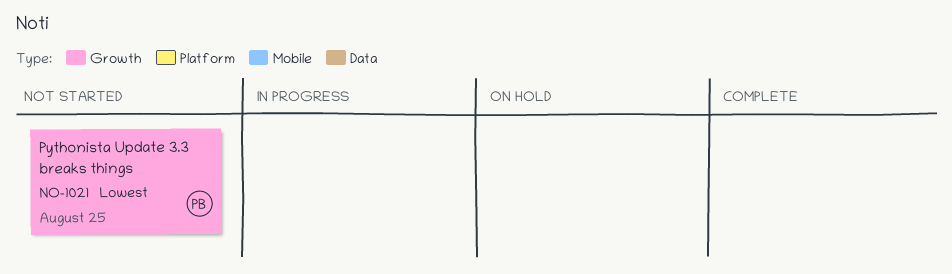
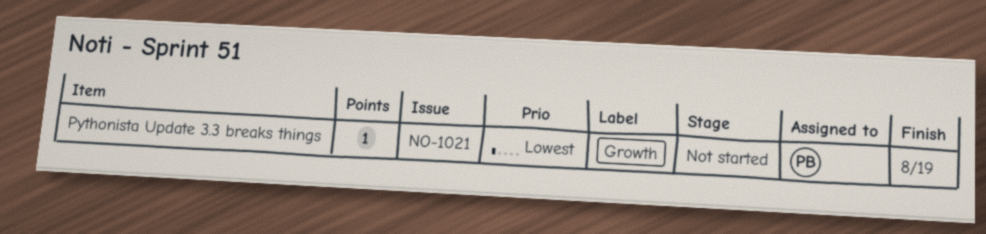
NO-1021, due: Aug 25 -> Aug 19

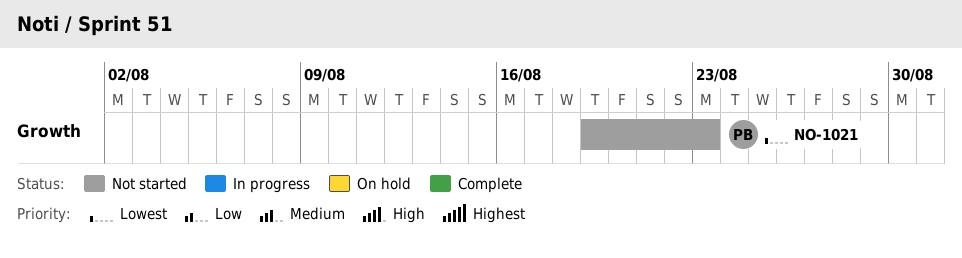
NO-1021, due: Aug 19 -> Aug 23

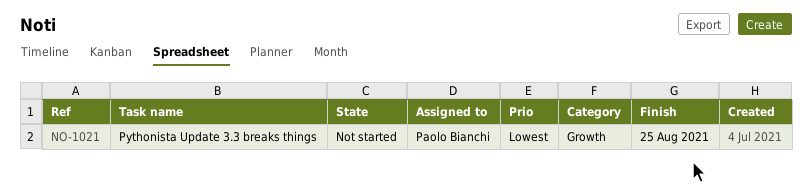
NO-1021, due: Aug 23 -> Aug 25

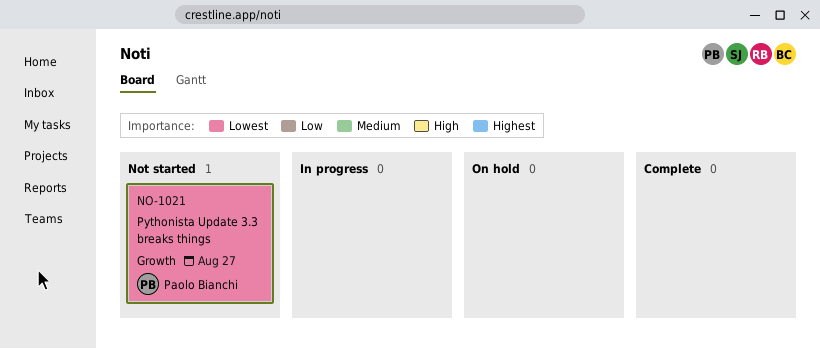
NO-1021, due: Aug 25 -> Aug 27

